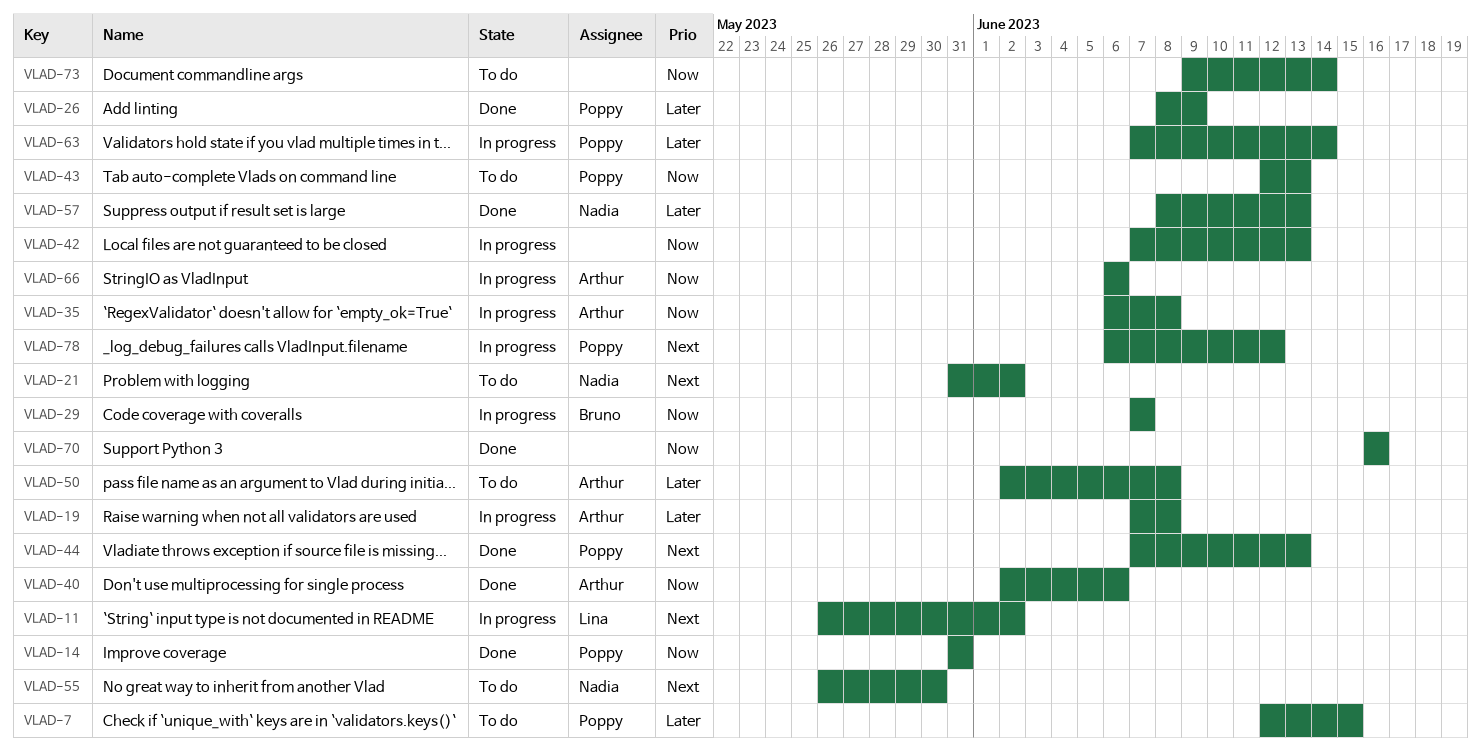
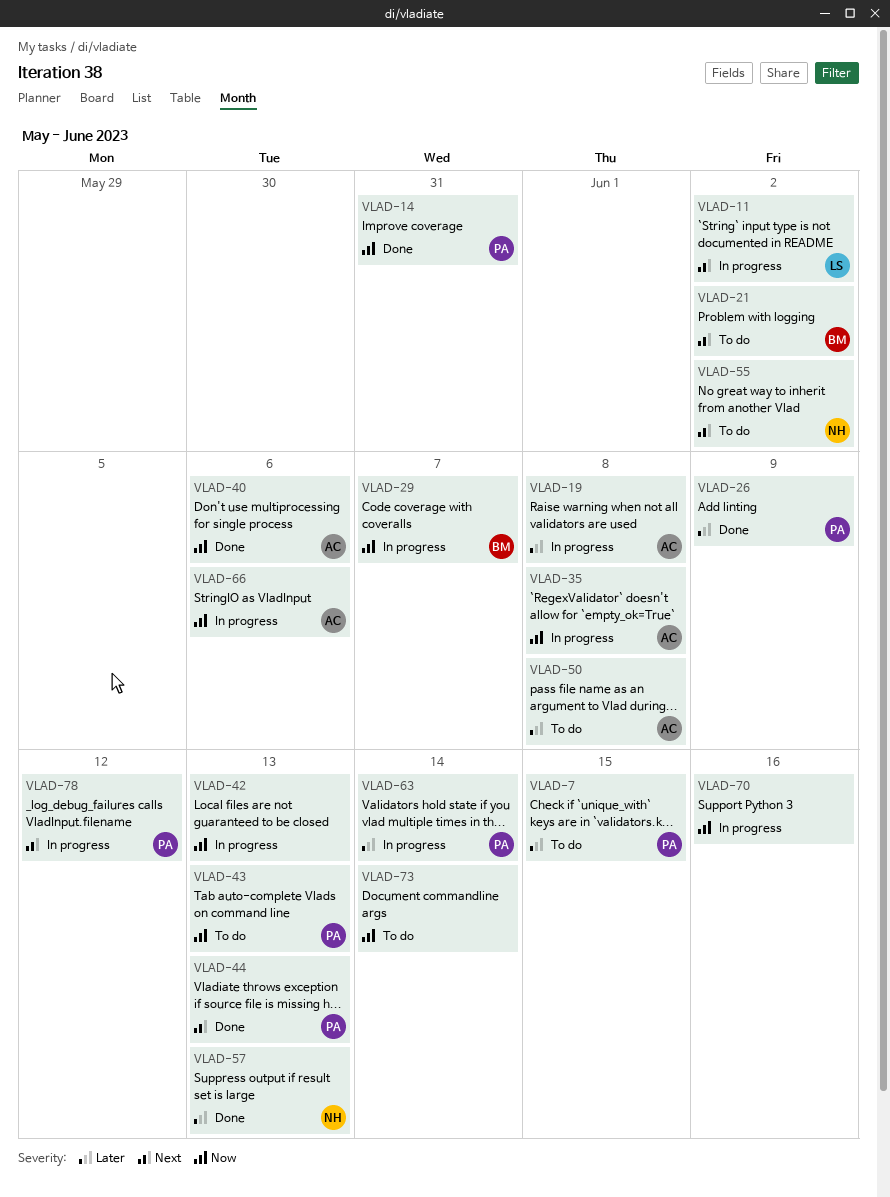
VLAD-21, owner: Nadia -> Bruno
VLAD-55, due: May 30 -> Jun 2
VLAD-70, status: Done -> In progress

